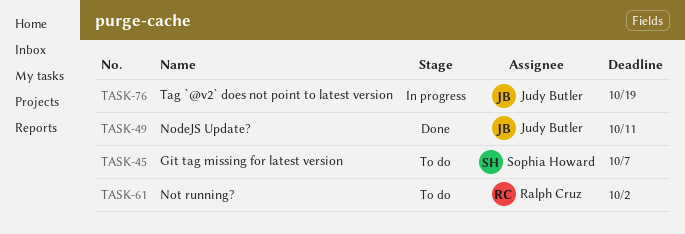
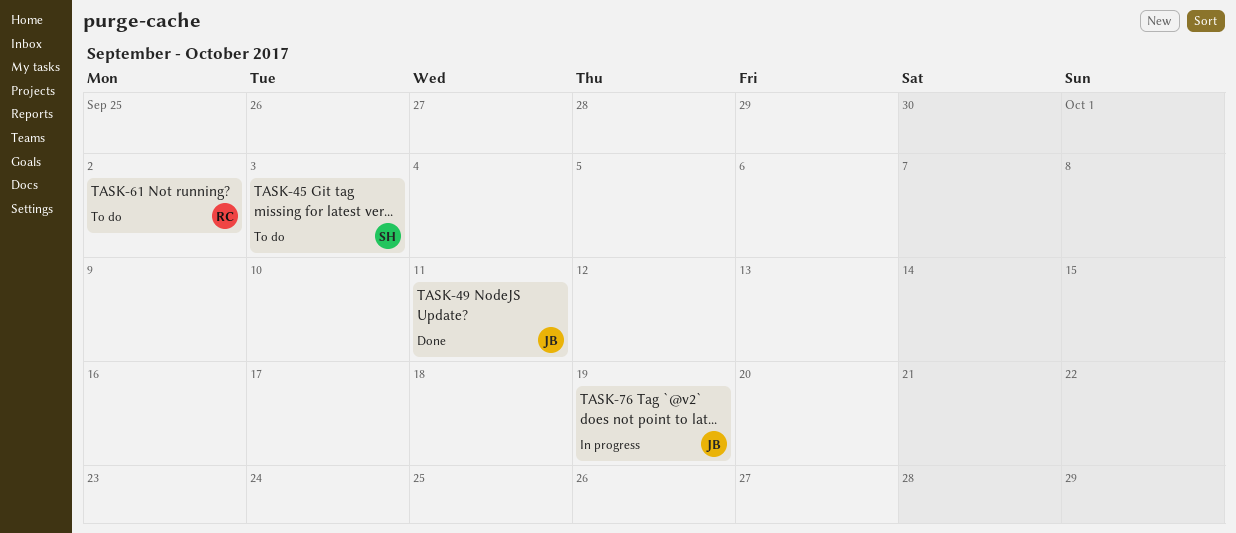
TASK-45, due: Oct 7 -> Oct 3

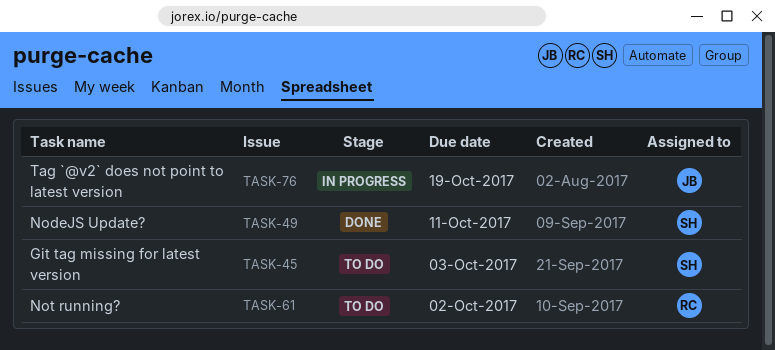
TASK-49, owner: JB -> SH

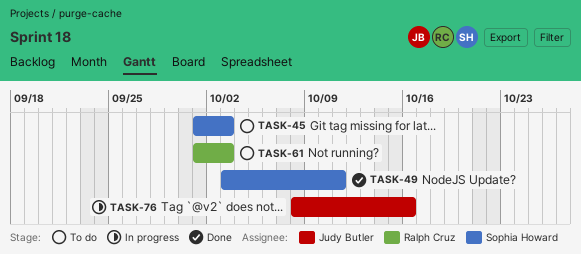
TASK-61, due: Oct 2 -> Oct 3
TASK-76, due: Oct 19 -> Oct 16

